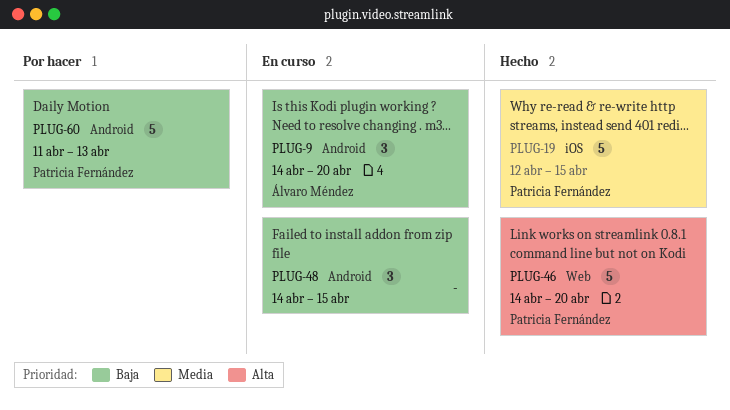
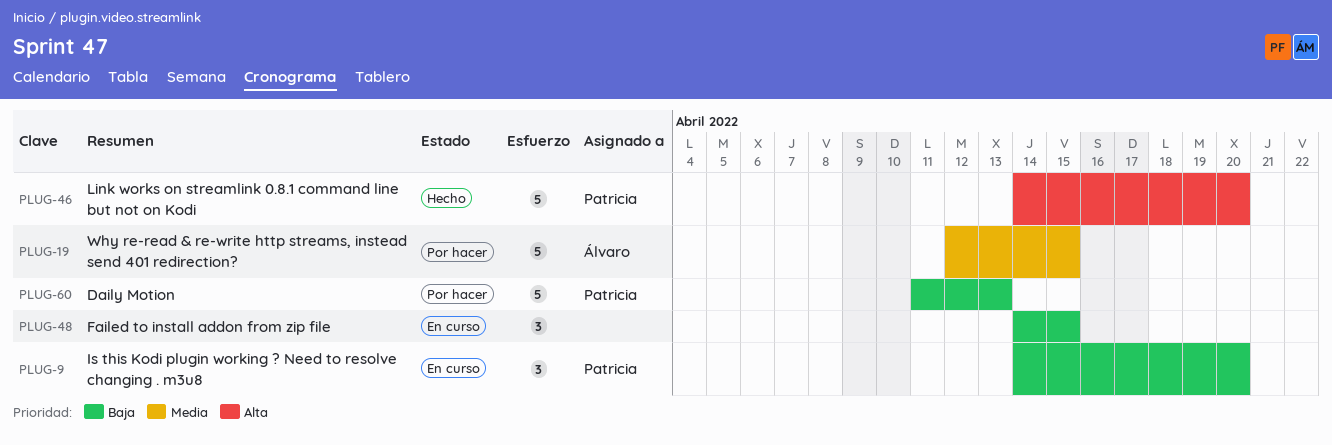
PLUG-9, owner: Álvaro Méndez -> Patricia Fernández
PLUG-19, status: Hecho -> Por hacer
PLUG-19, owner: Patricia Fernández -> Álvaro Méndez

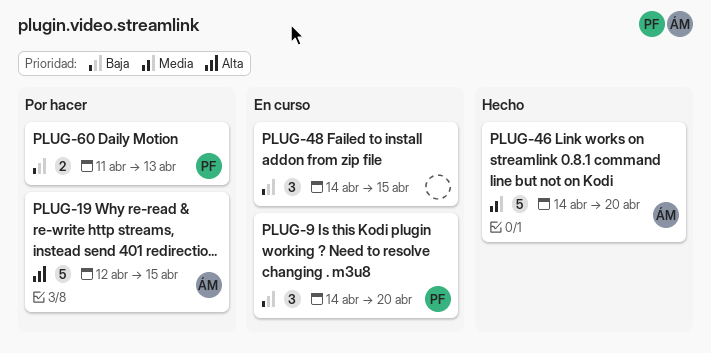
PLUG-19, priority: Media -> Alta
PLUG-46, owner: Patricia -> Álvaro
PLUG-46, priority: Alta -> Media
PLUG-60, estimate: 5 -> 2

